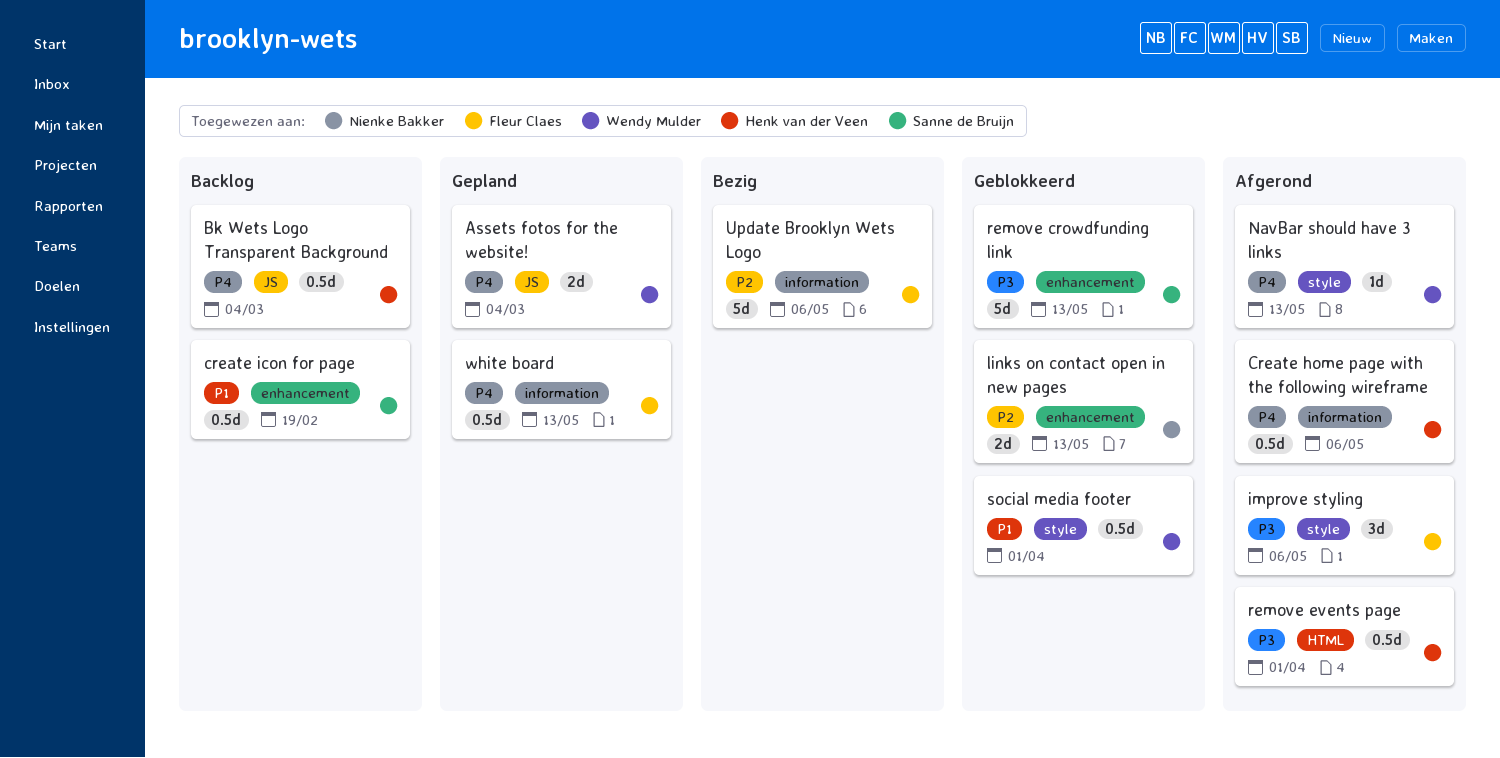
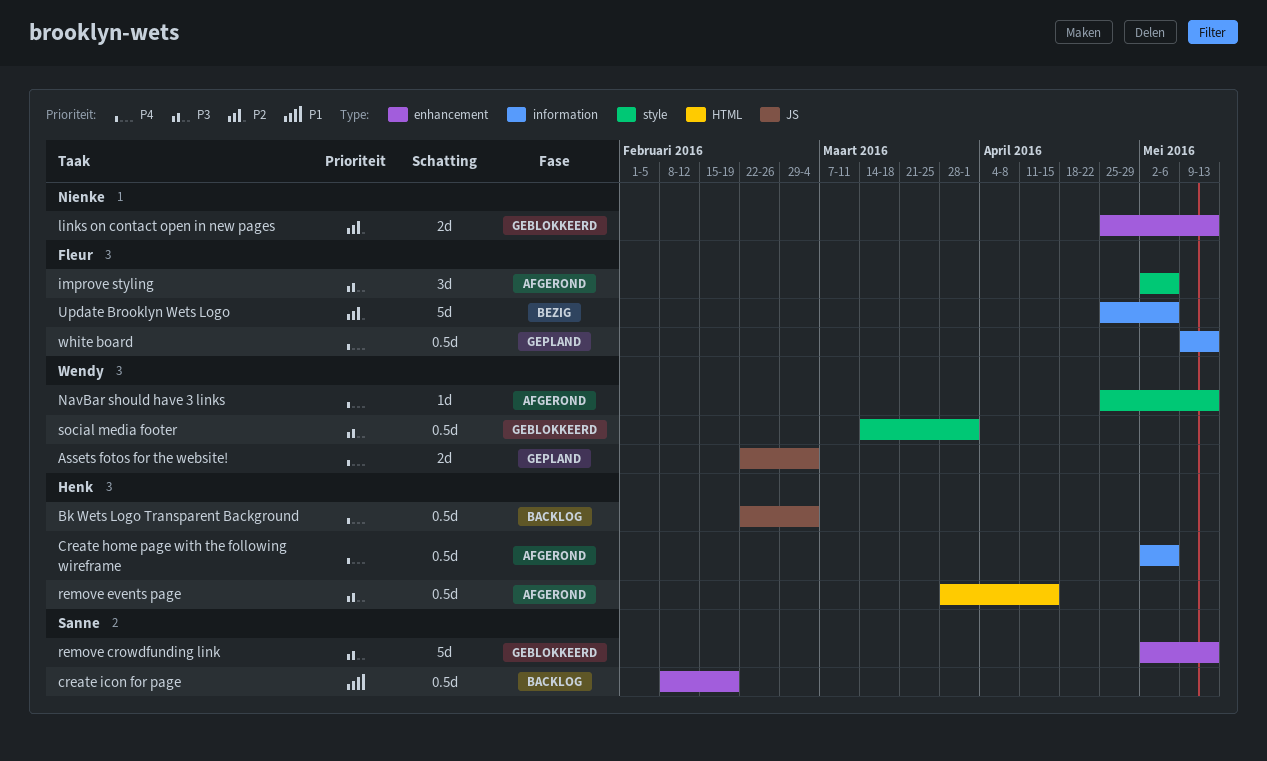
remove events page, due: Apr 1 -> Apr 15
social media footer, priority: P1 -> P3

